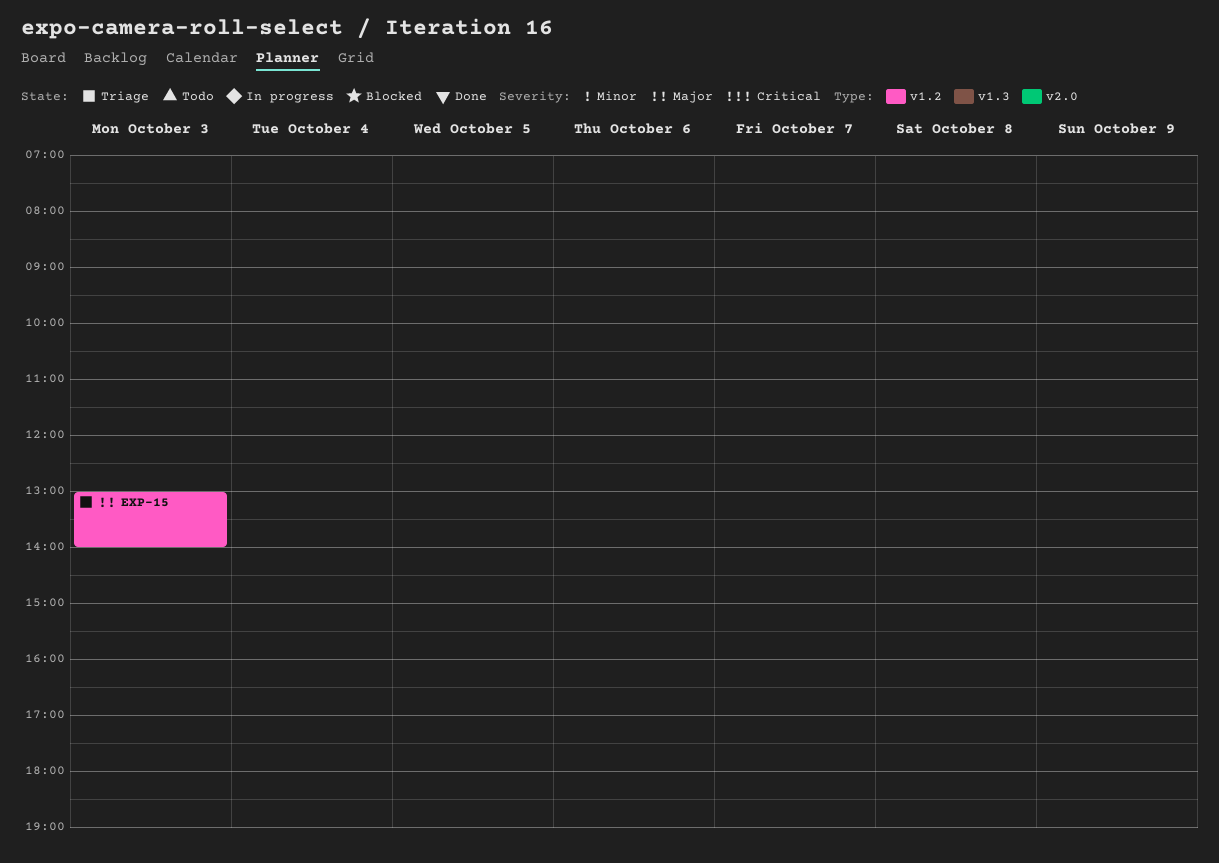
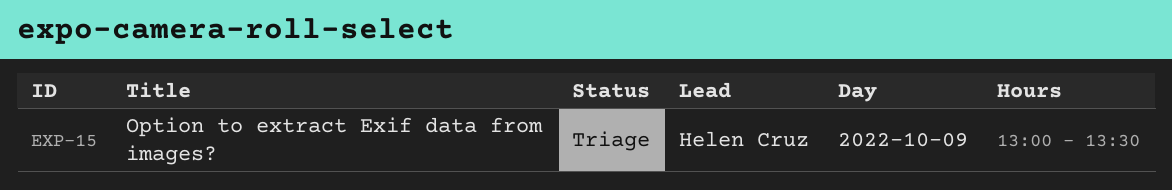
EXP-15, day: Oct 3 -> Oct 9
EXP-15, ends: 14:00 -> 13:30

